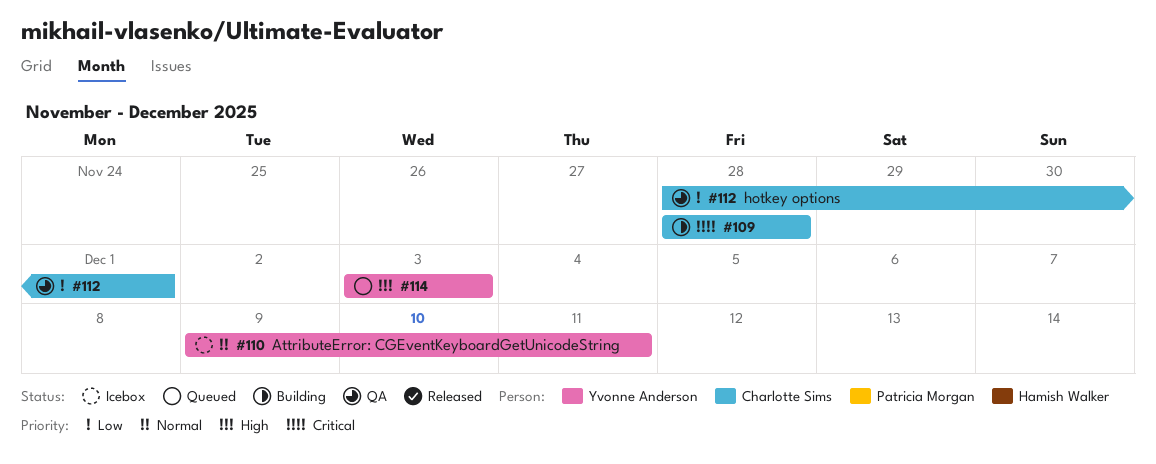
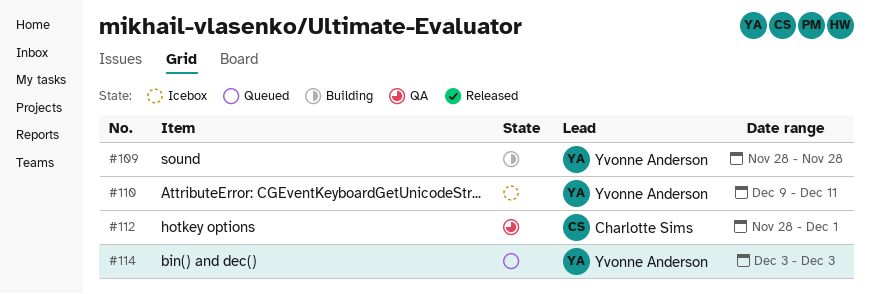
#109, owner: Charlotte Sims -> Yvonne Anderson

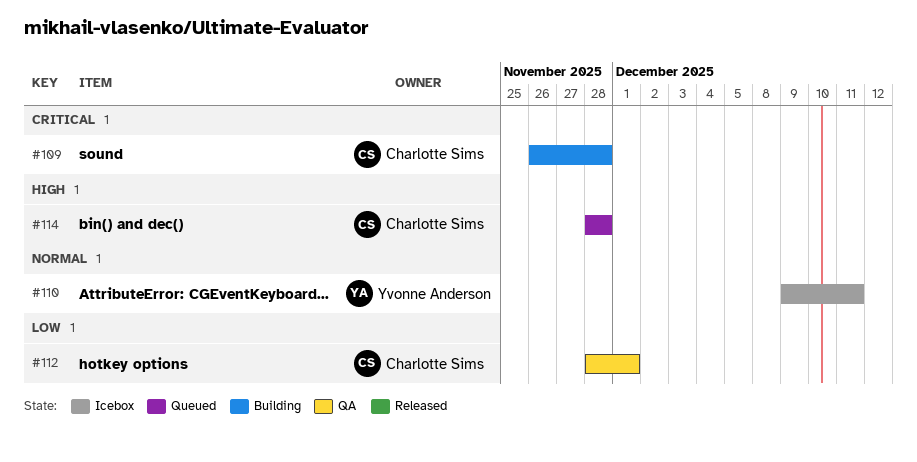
#109, owner: Yvonne Anderson -> Charlotte Sims
#109, start: Nov 28 -> Nov 26
#114, owner: Yvonne Anderson -> Charlotte Sims
#114, start: Dec 3 -> Nov 28
#114, due: Dec 3 -> Nov 28

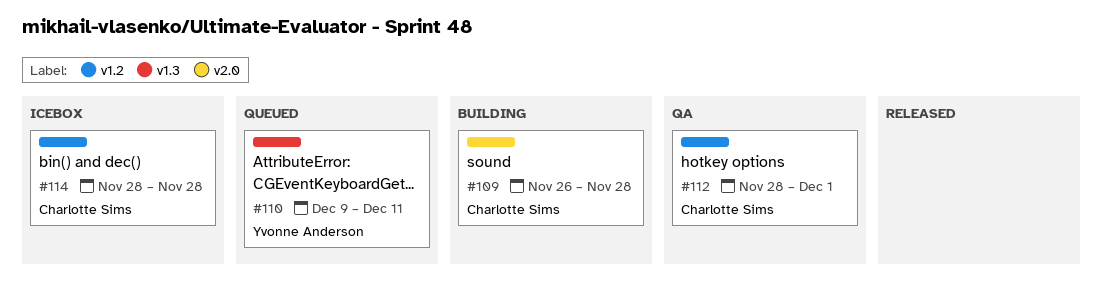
#110, status: Icebox -> Queued
#114, status: Queued -> Icebox

